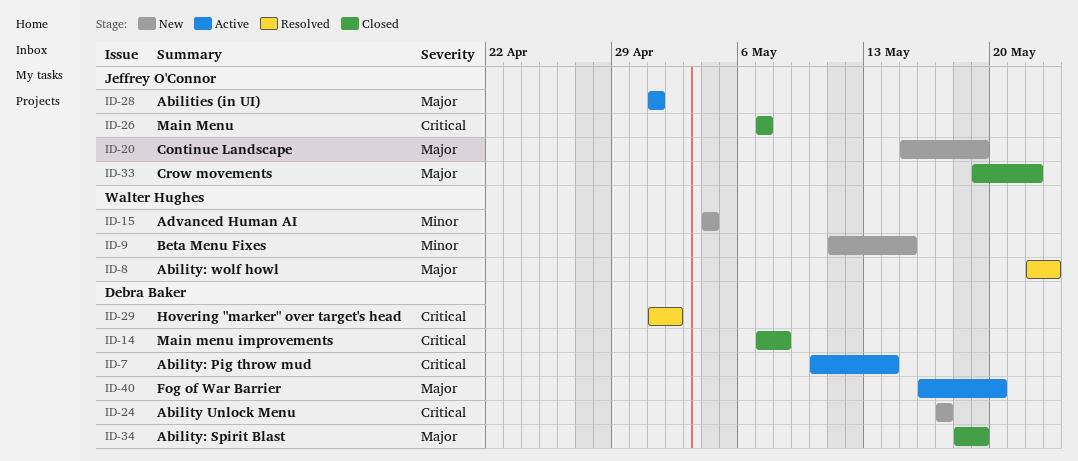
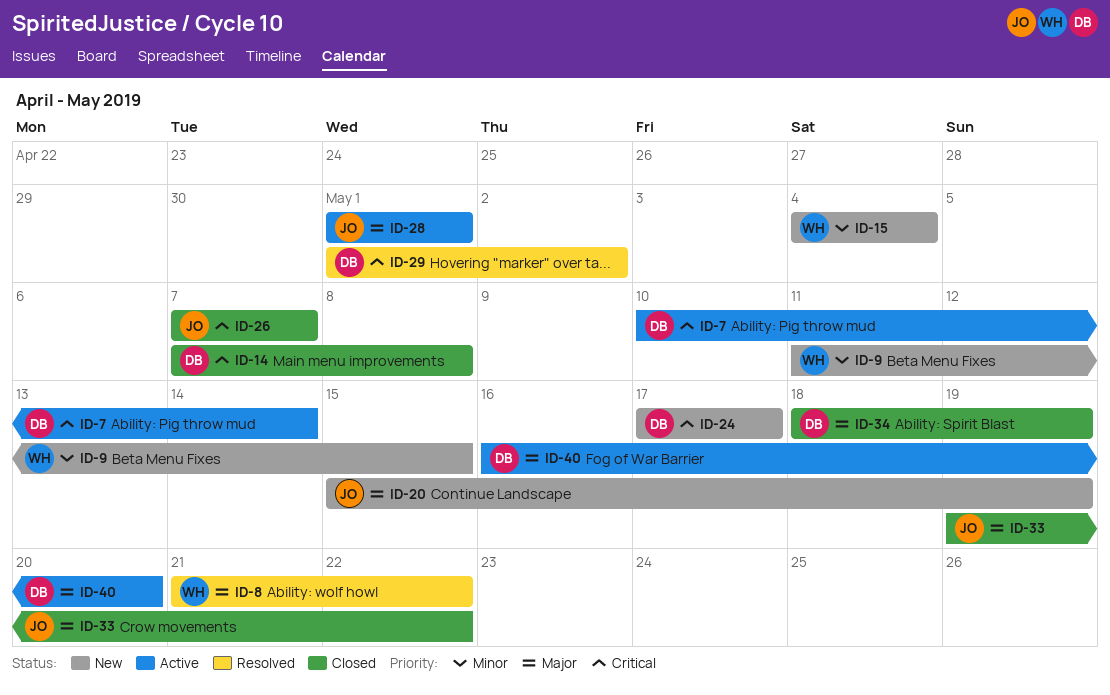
ID-8, start: May 22 -> May 21
ID-8, due: May 23 -> May 22

